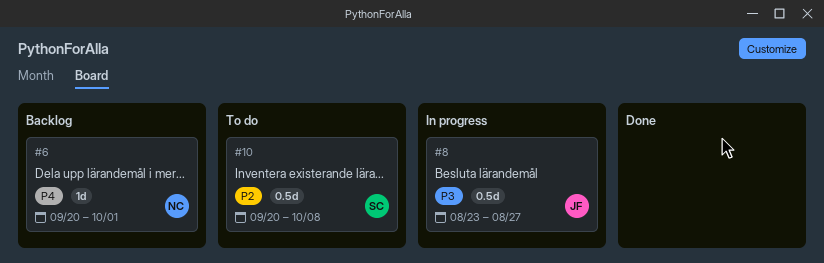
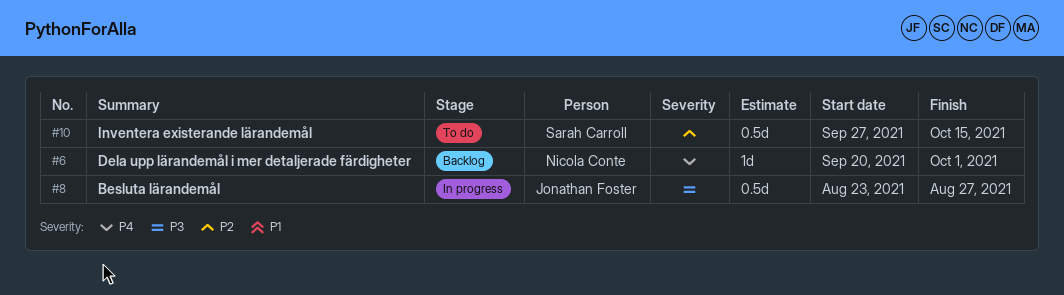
#10, start: Sep 20 -> Sep 27
#10, due: Oct 8 -> Oct 15

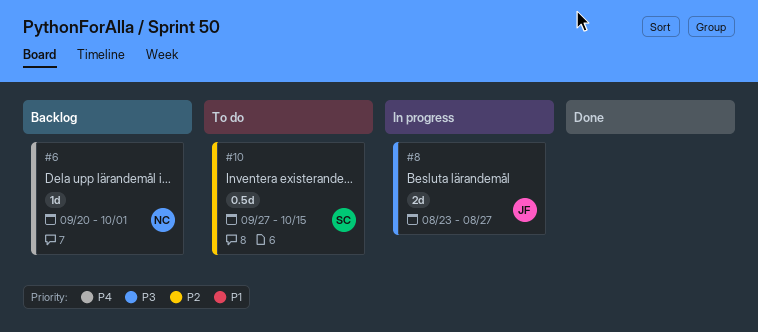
#8, estimate: 0.5d -> 2d

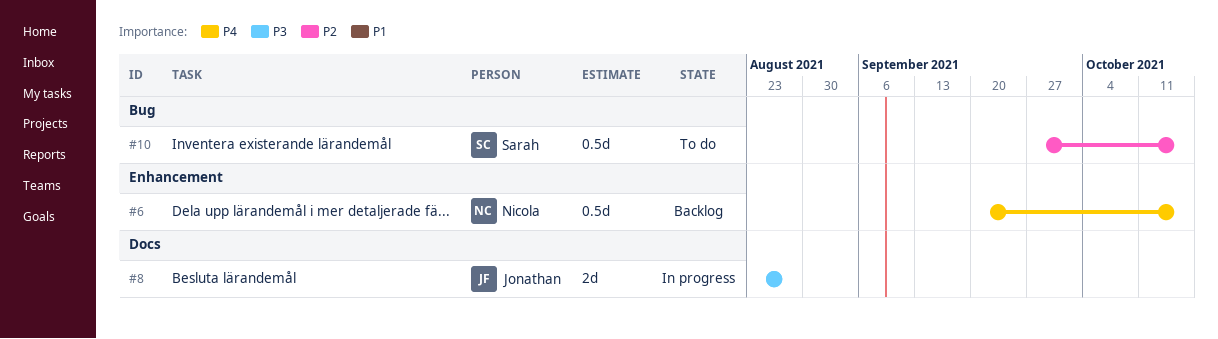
#6, estimate: 1d -> 0.5d
#6, due: Oct 1 -> Oct 15

